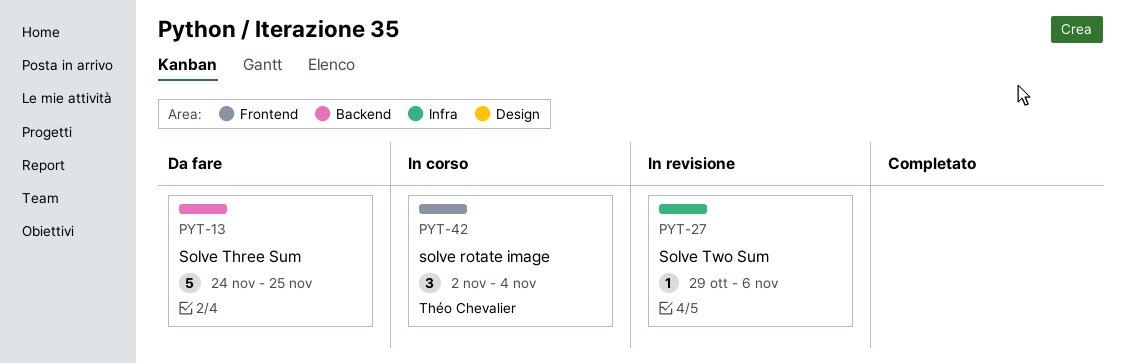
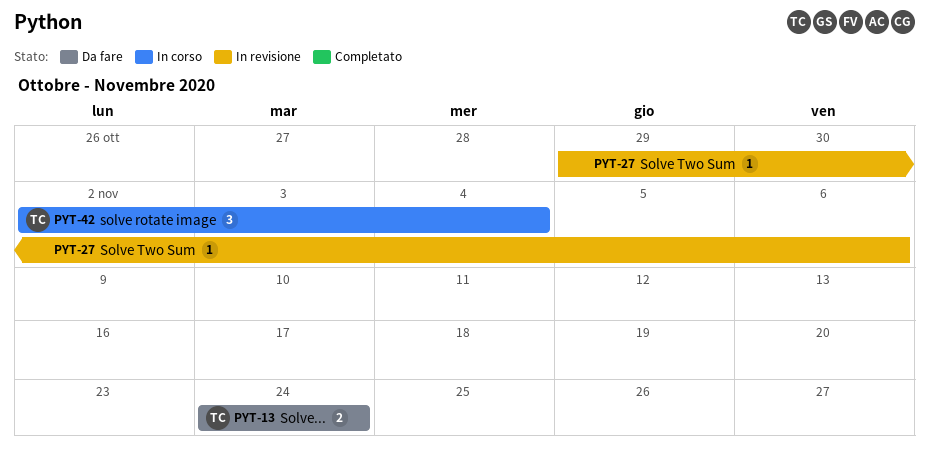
PYT-13, owner: none -> Théo Chevalier
PYT-13, estimate: 5 -> 2
PYT-13, due: Nov 25 -> Nov 24

